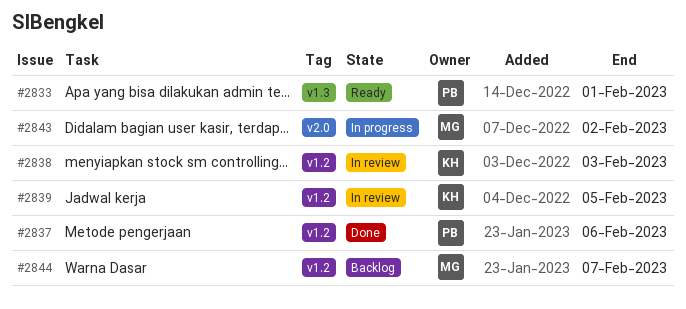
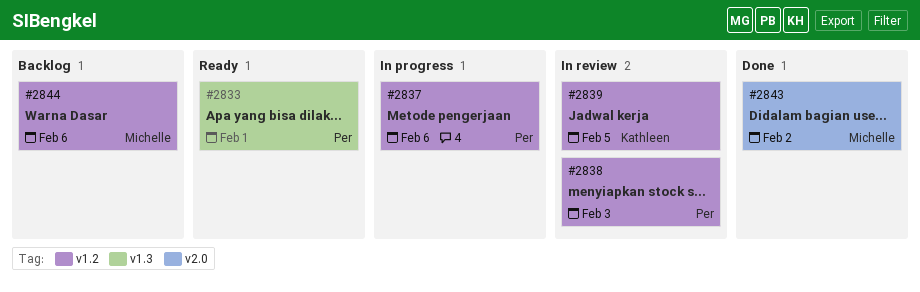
#2837, status: Done -> In progress
#2838, owner: Kathleen -> Per
#2843, status: In progress -> Done
#2844, due: Feb 7 -> Feb 6

